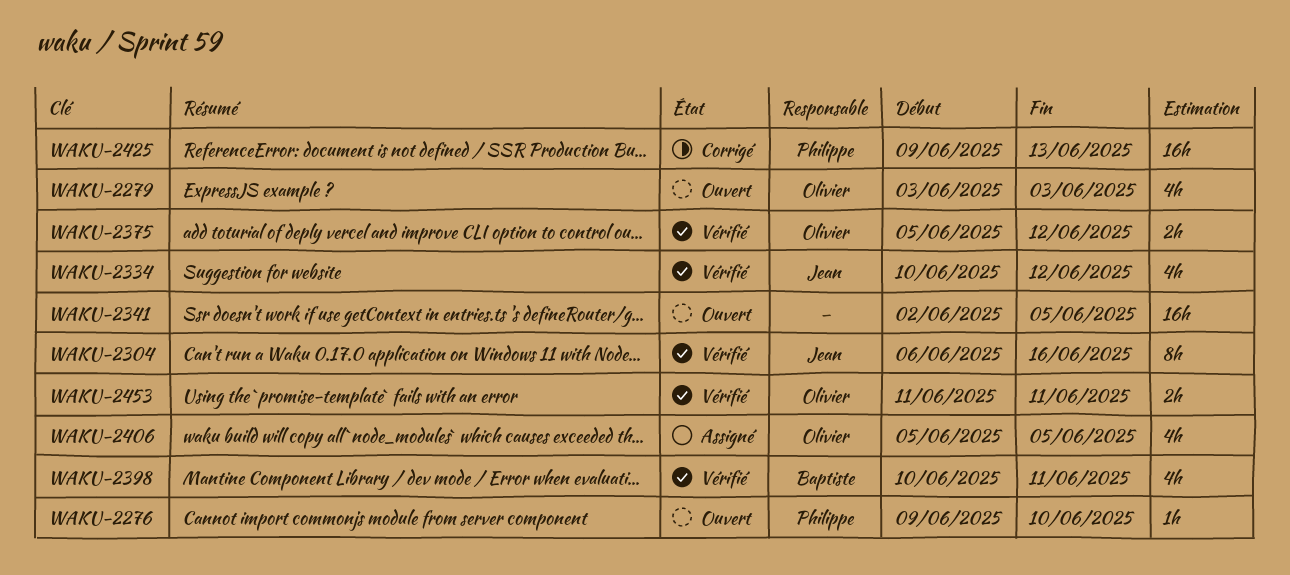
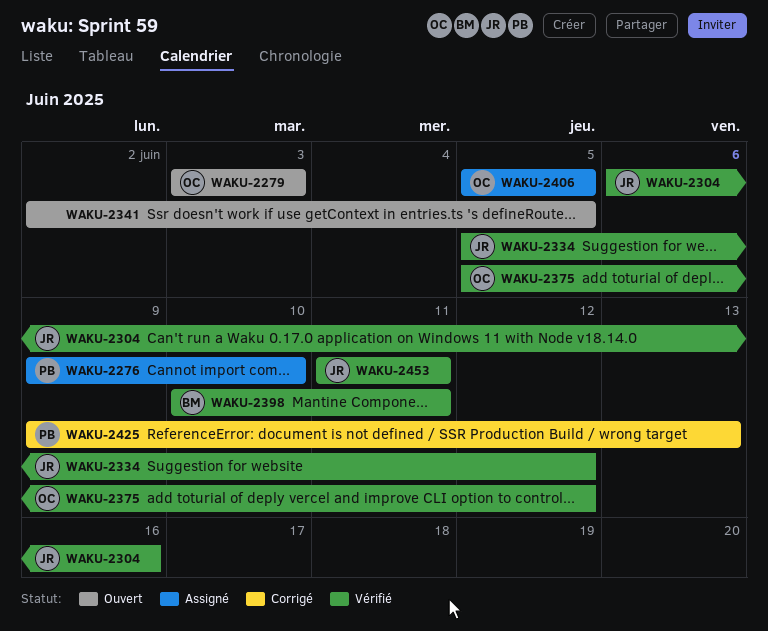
WAKU-2276, status: Ouvert -> Assigné
WAKU-2334, start: Jun 10 -> Jun 5
WAKU-2453, owner: Olivier -> Jean

